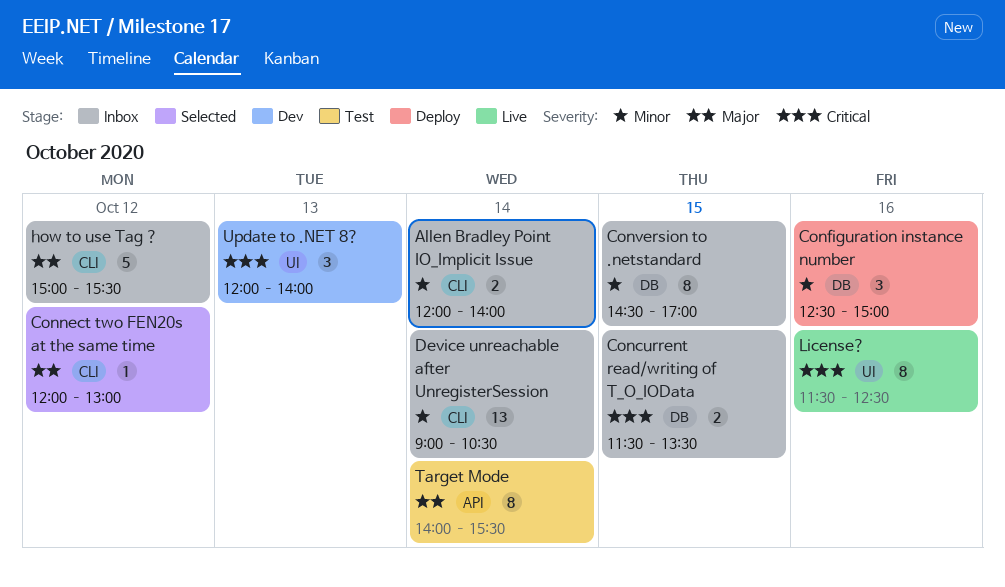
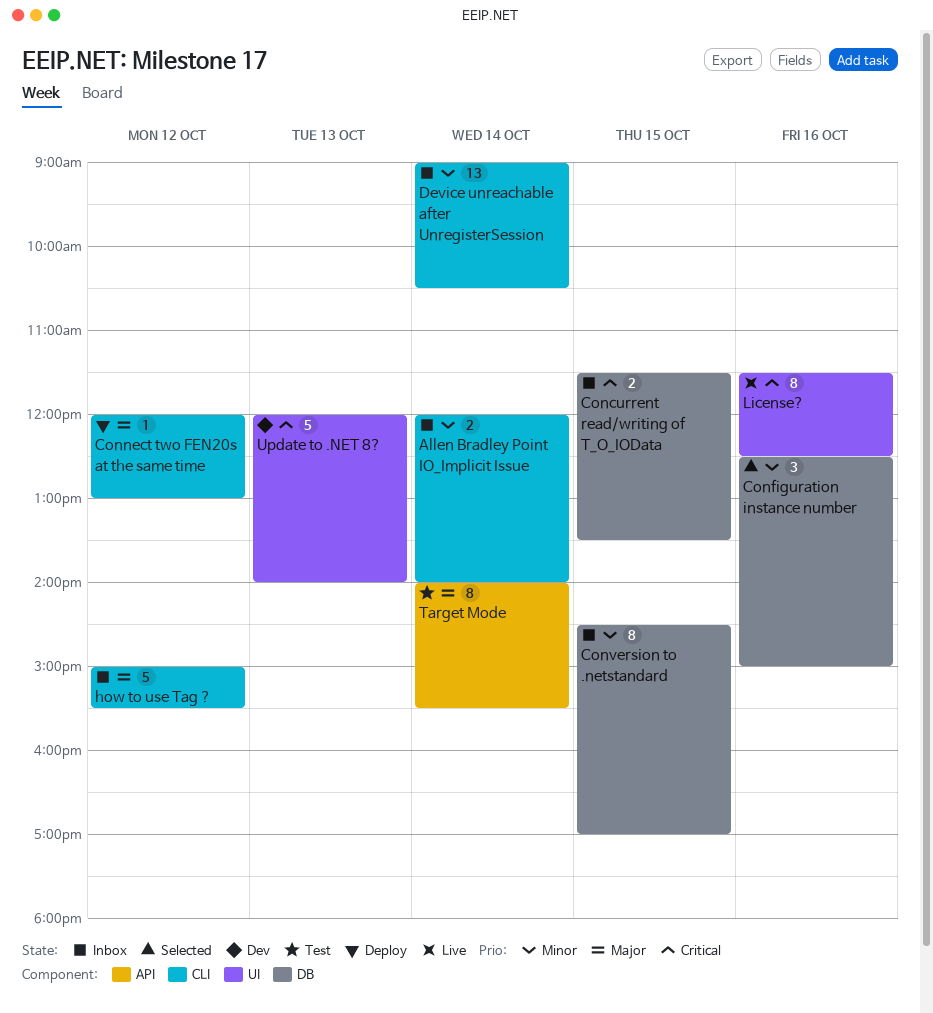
Configuration instance number, status: Deploy -> Selected
Connect two FEN20s at the same time, status: Selected -> Deploy
Update to .NET 8?, estimate: 3 -> 5

